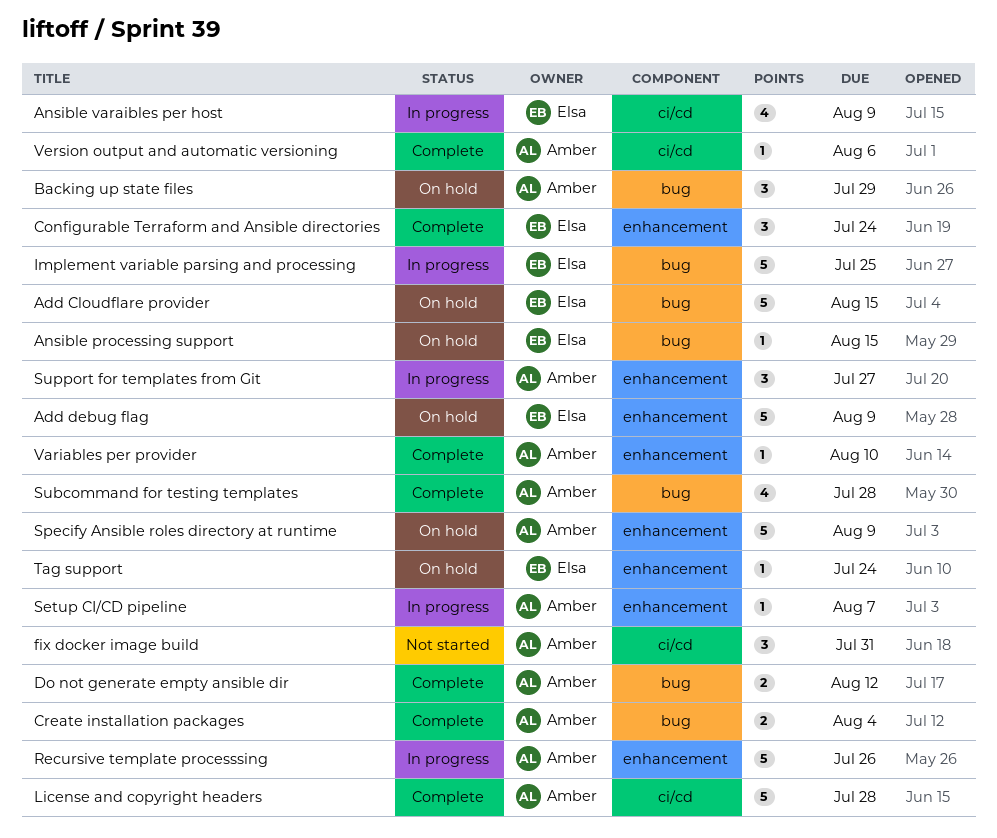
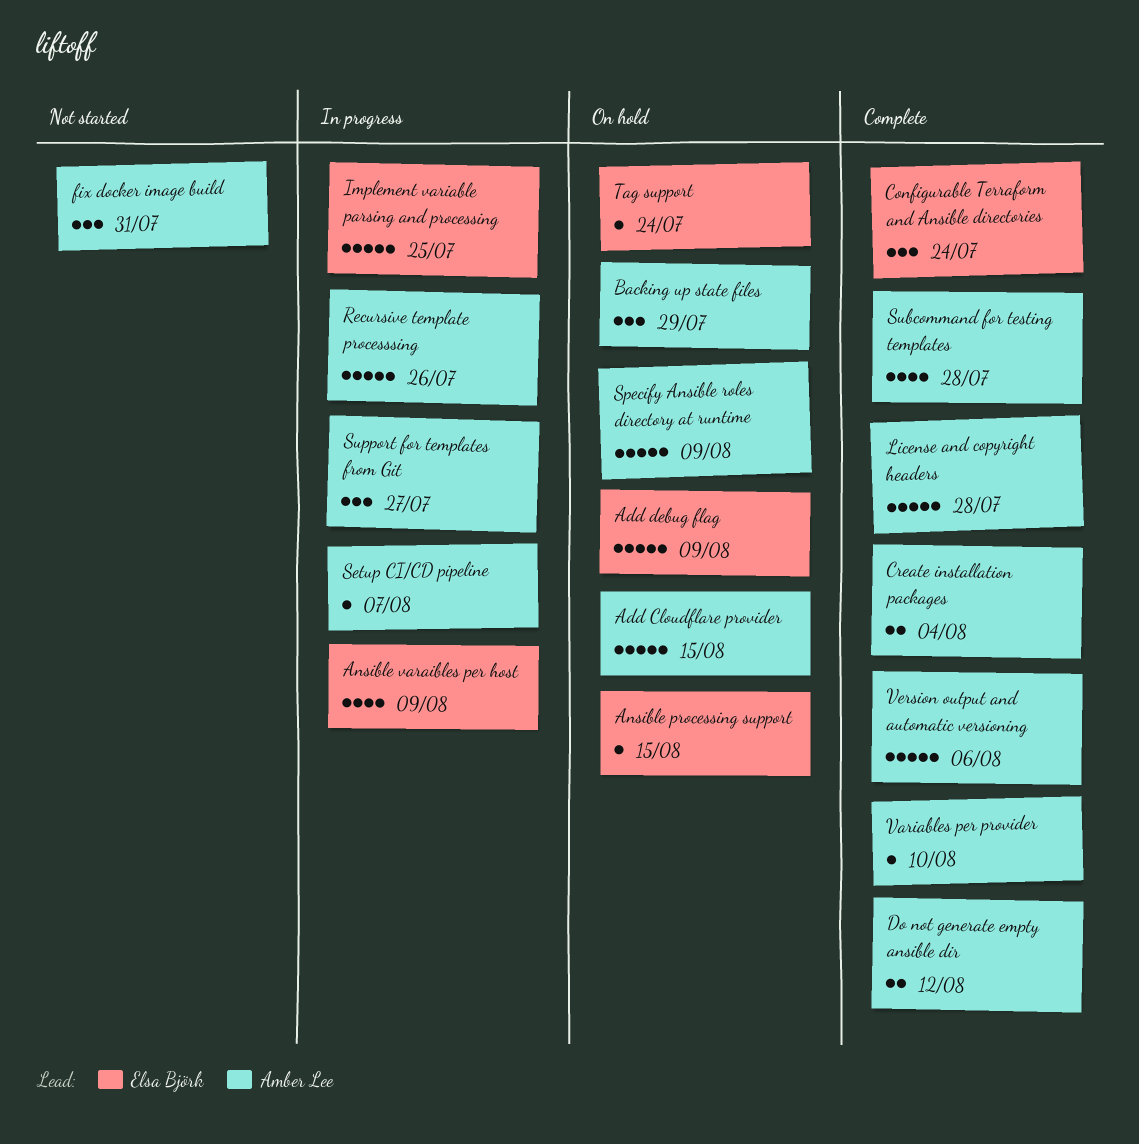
Add Cloudflare provider, owner: Elsa Björk -> Amber Lee
Version output and automatic versioning, estimate: 1 -> 5

